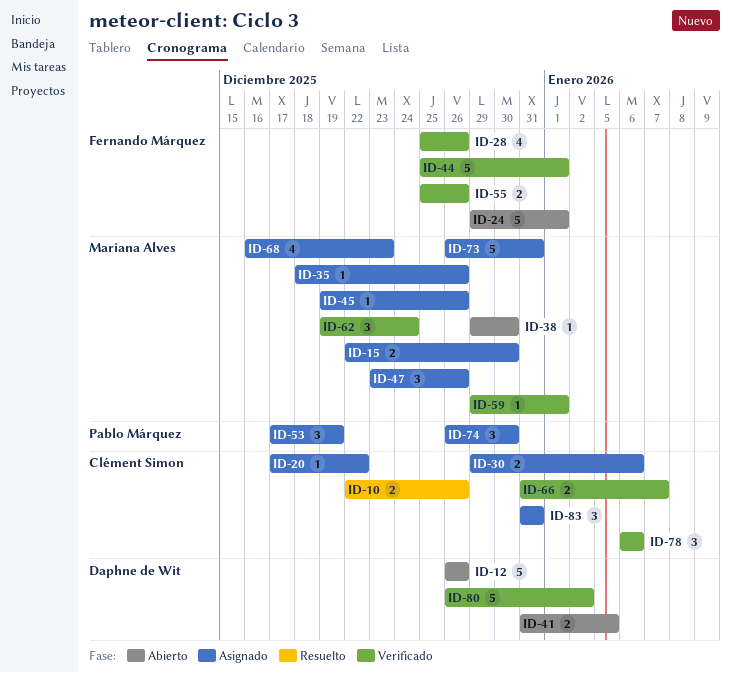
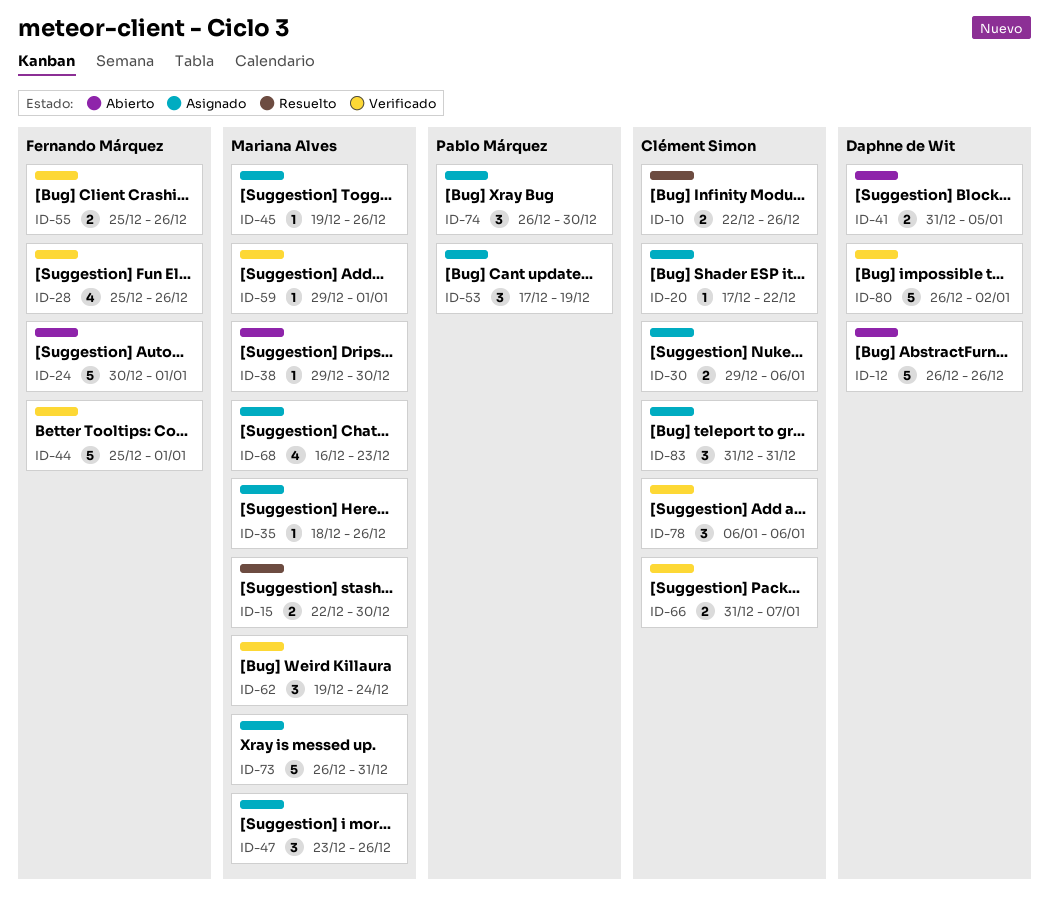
ID-15, status: Asignado -> Resuelto
ID-24, start: Dec 29 -> Dec 30

